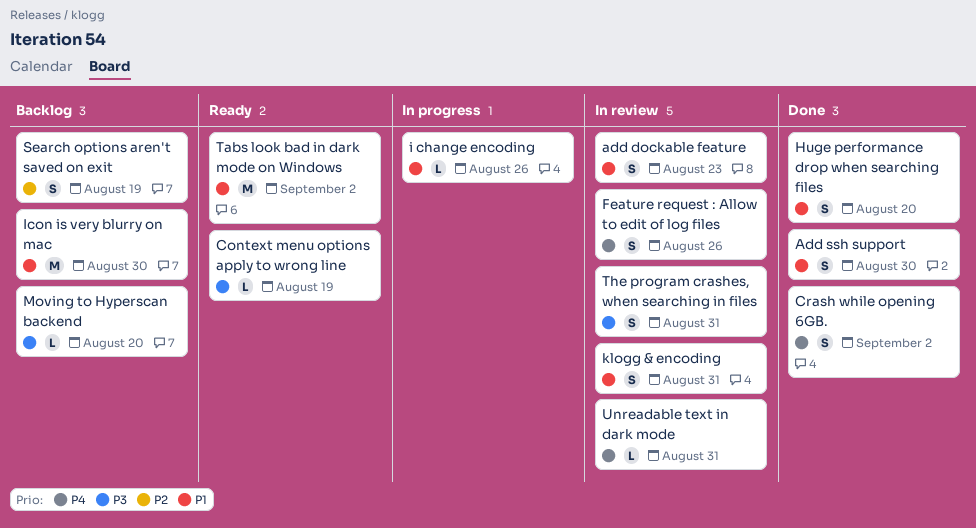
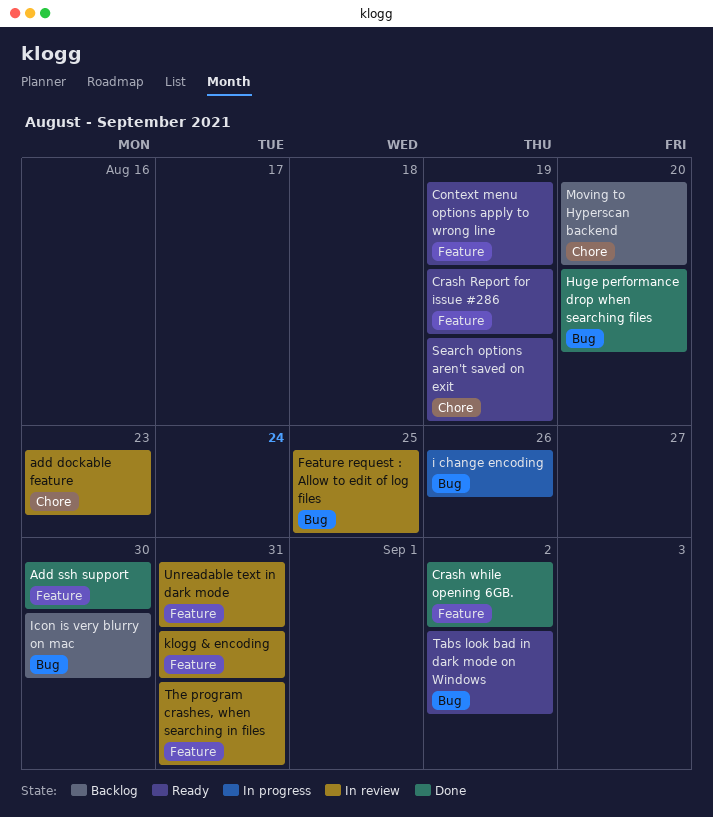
Crash Report for issue #286: none -> present
Feature request : Allow to edit of log files, due: Aug 26 -> Aug 25
Search options aren't saved on exit, status: Backlog -> Ready

